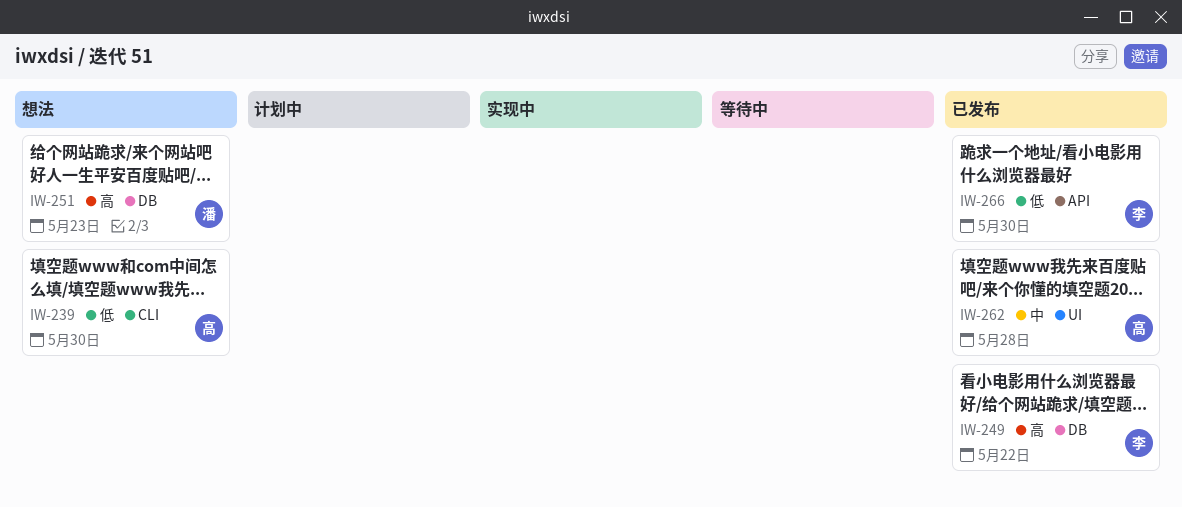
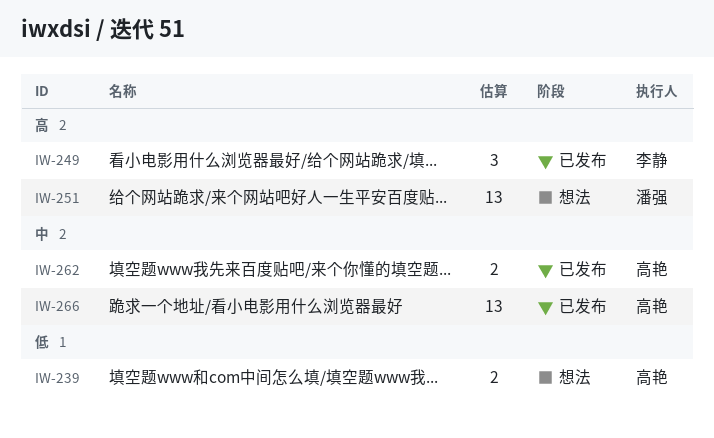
IW-266, owner: 李静 -> 高艳
IW-266, priority: 低 -> 中

